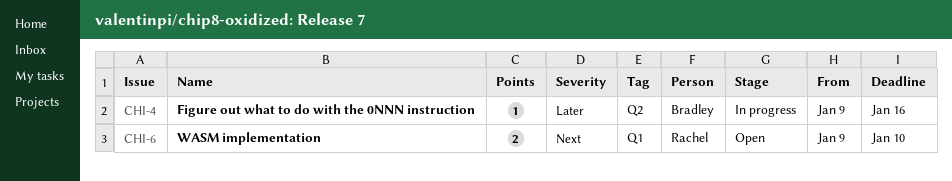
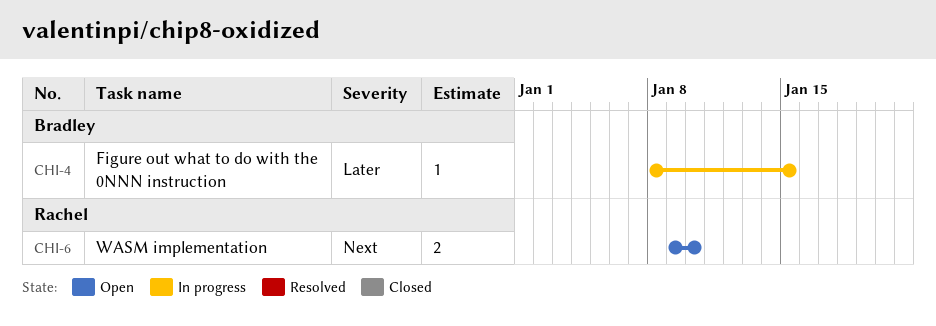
CHI-4, start: Jan 9 -> Jan 8
CHI-4, due: Jan 16 -> Jan 15

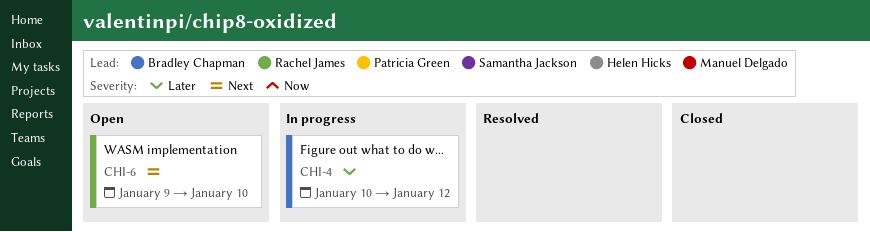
CHI-4, start: Jan 8 -> Jan 10
CHI-4, due: Jan 15 -> Jan 12

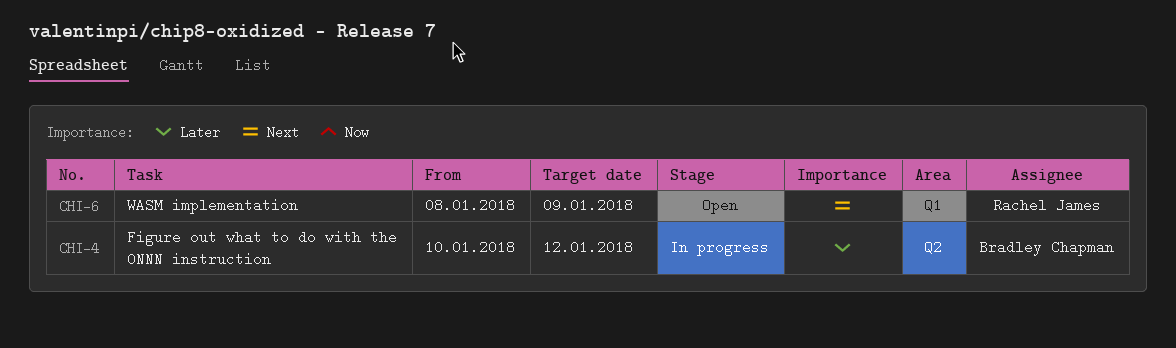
CHI-6, start: Jan 9 -> Jan 8
CHI-6, due: Jan 10 -> Jan 9

